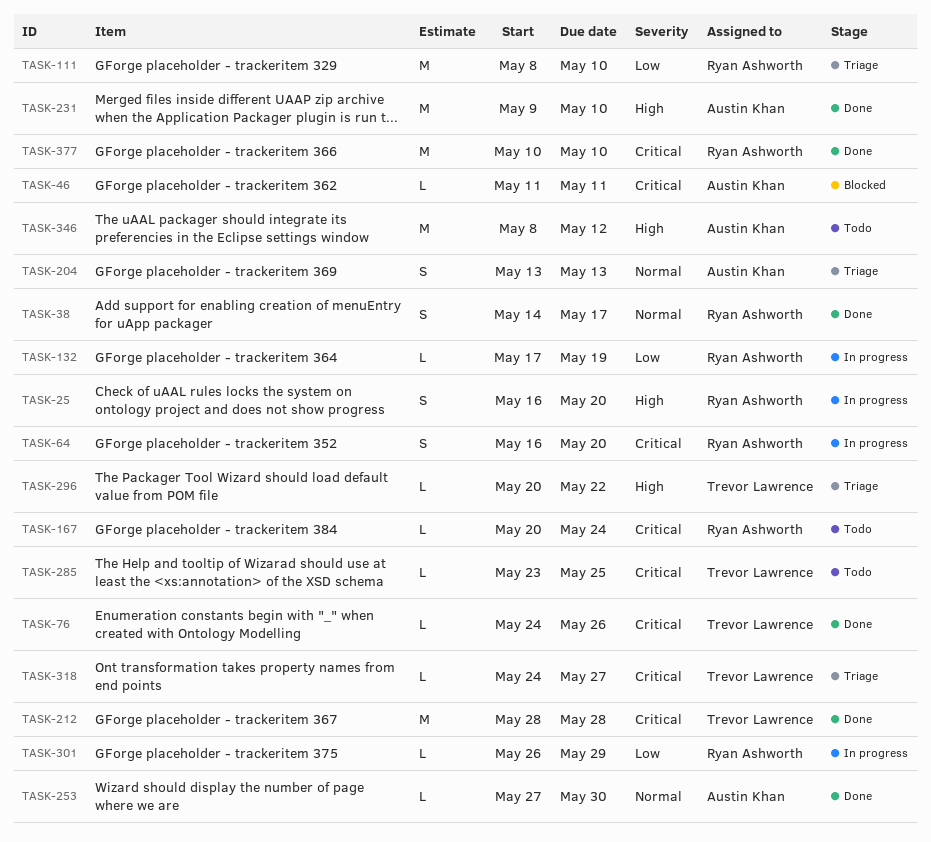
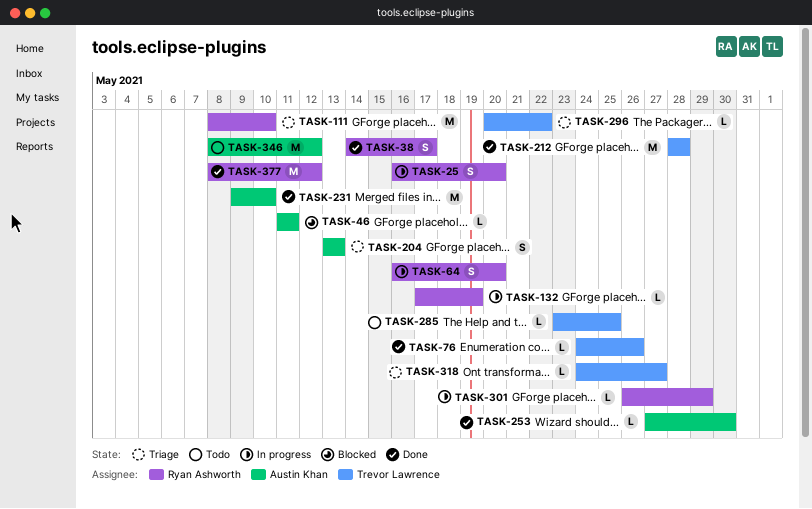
TASK-167: present -> none
TASK-377, start: May 10 -> May 8
TASK-377, due: May 10 -> May 12

